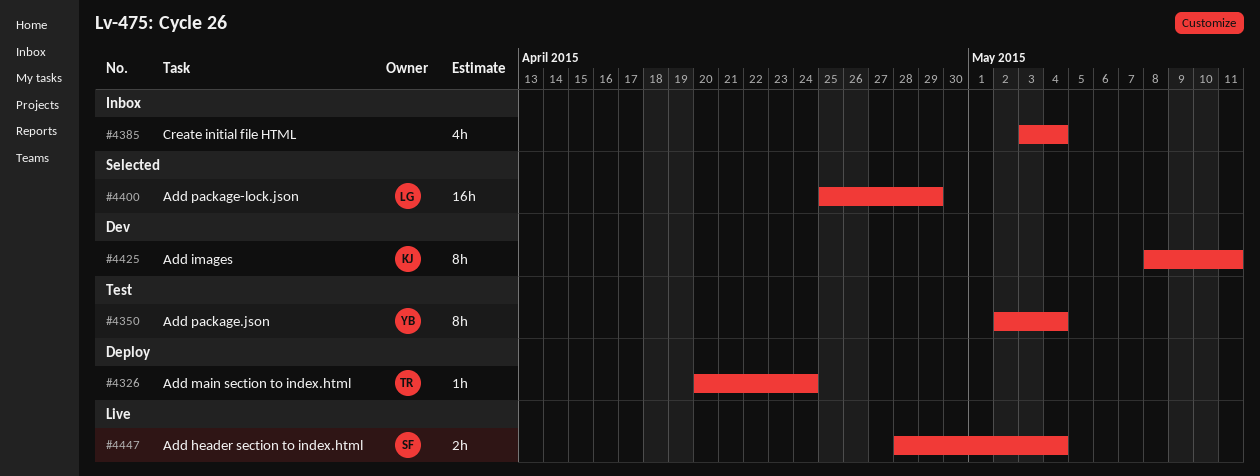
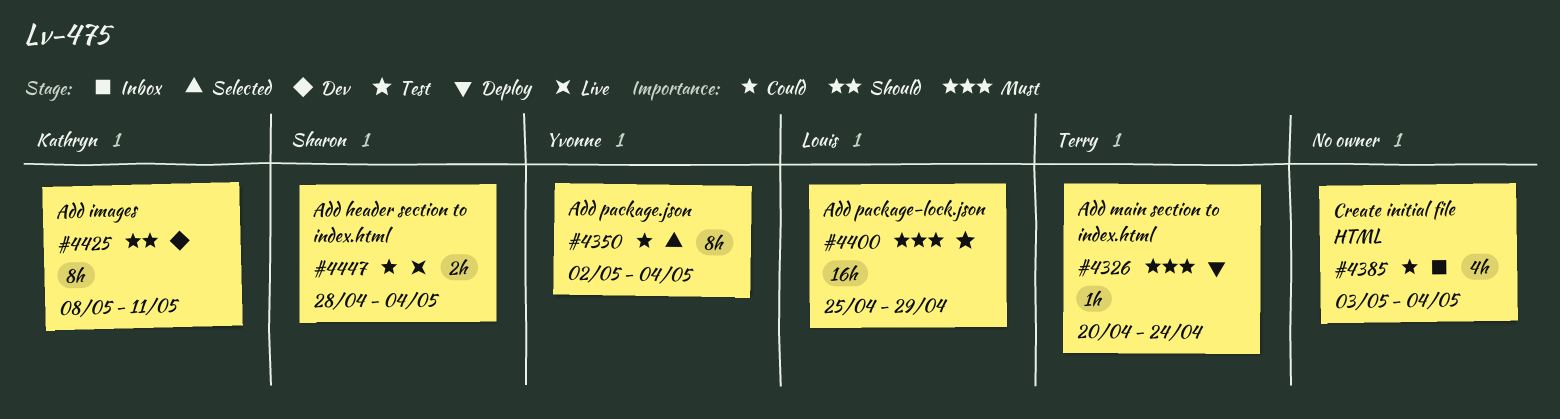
#4350, status: Test -> Selected
#4400, status: Selected -> Test

